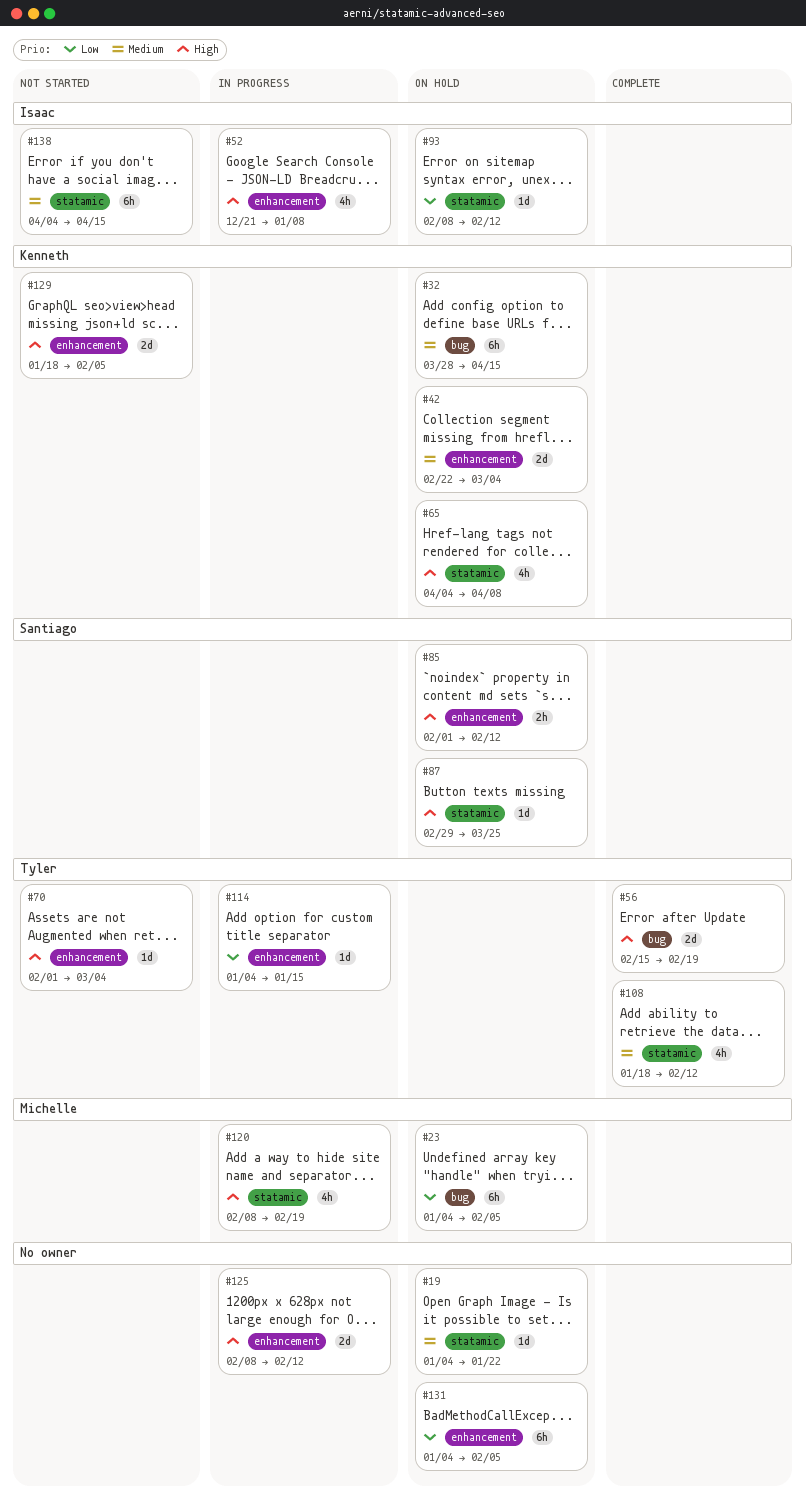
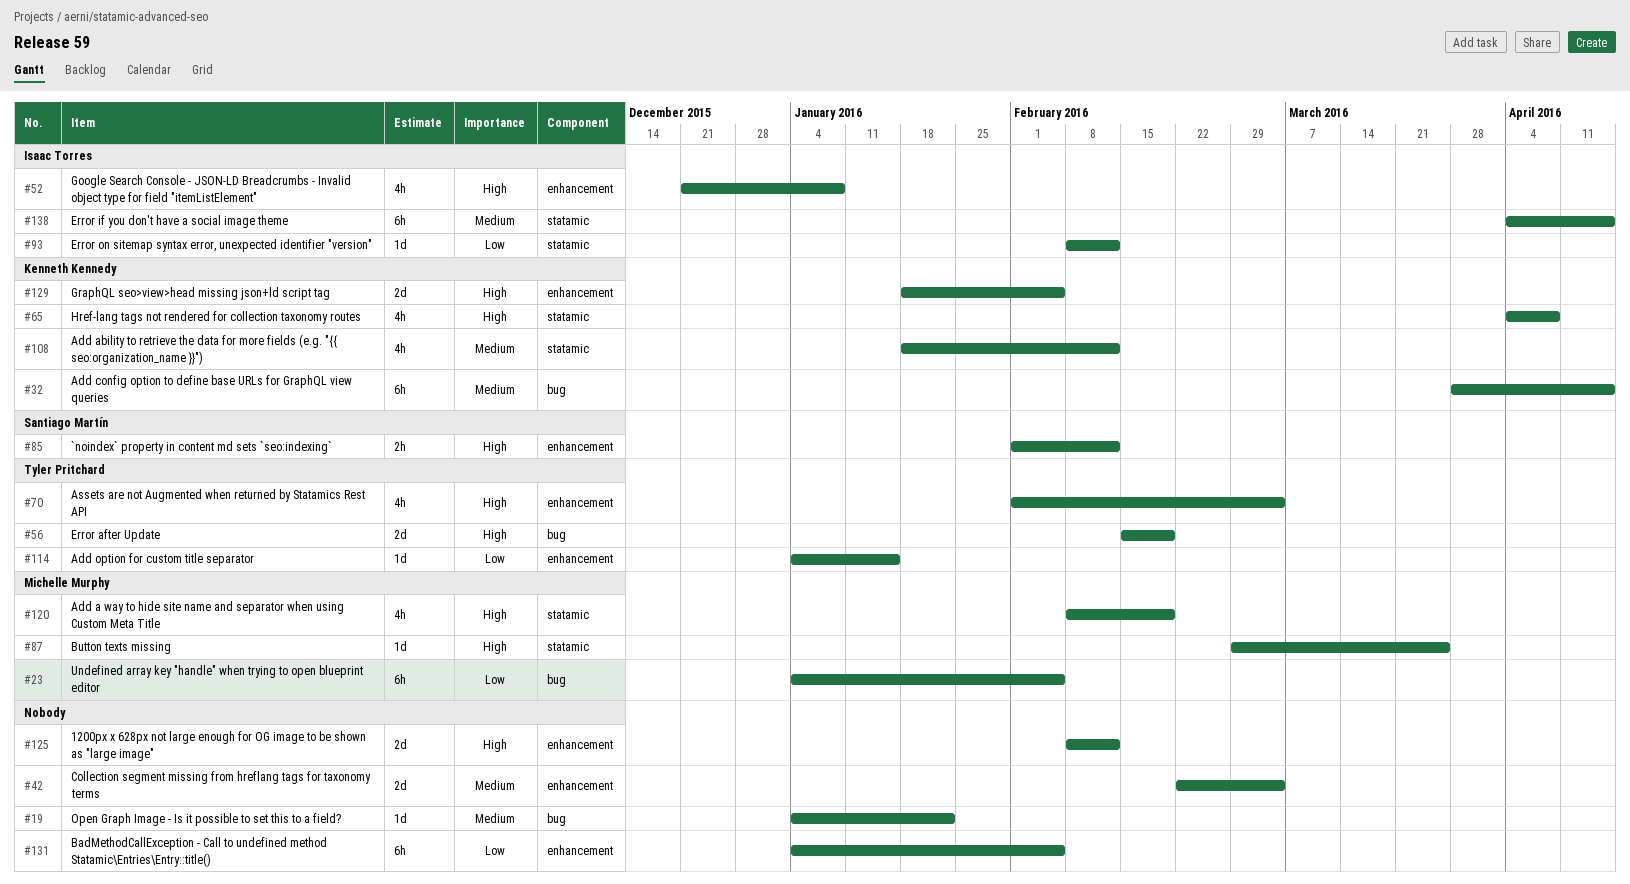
#19, label: statamic -> bug
#42, owner: Kenneth Kennedy -> none
#70, estimate: 1d -> 4h
#87, owner: Santiago Martín -> Michelle Murphy
#108, owner: Tyler Pritchard -> Kenneth Kennedy

